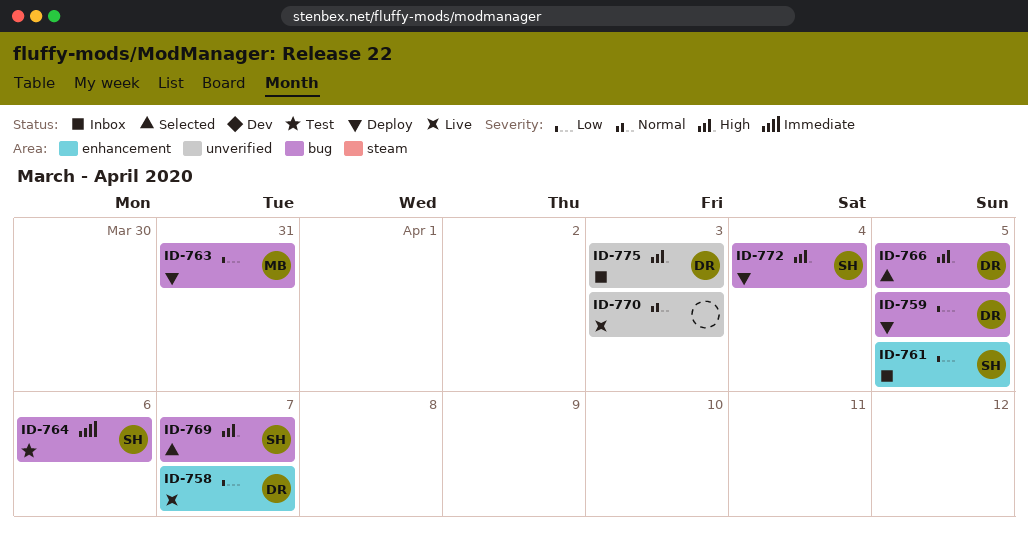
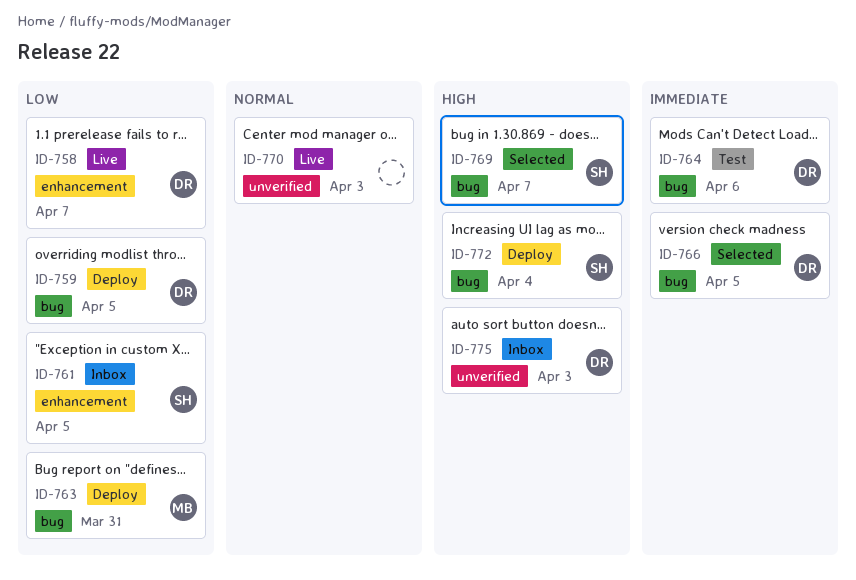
ID-764, owner: SH -> DR
ID-766, priority: High -> Immediate

